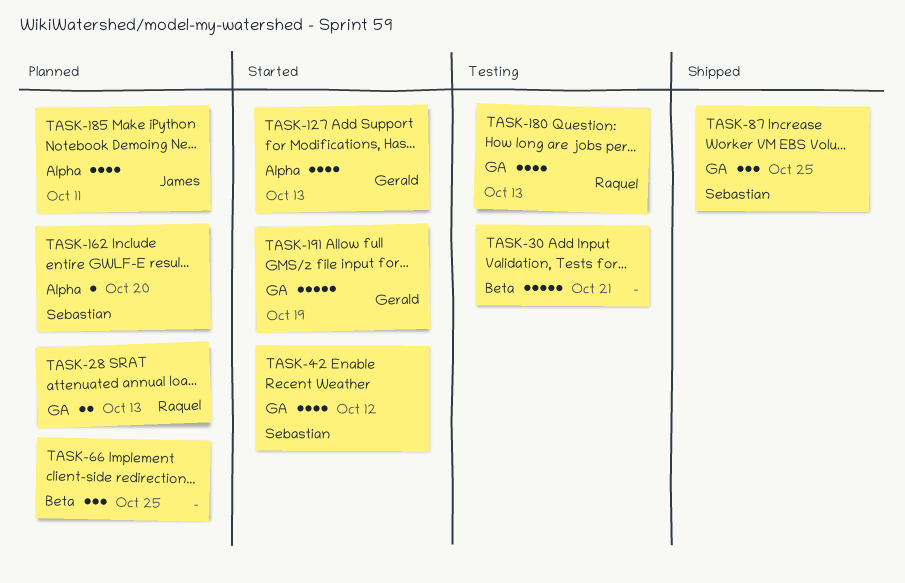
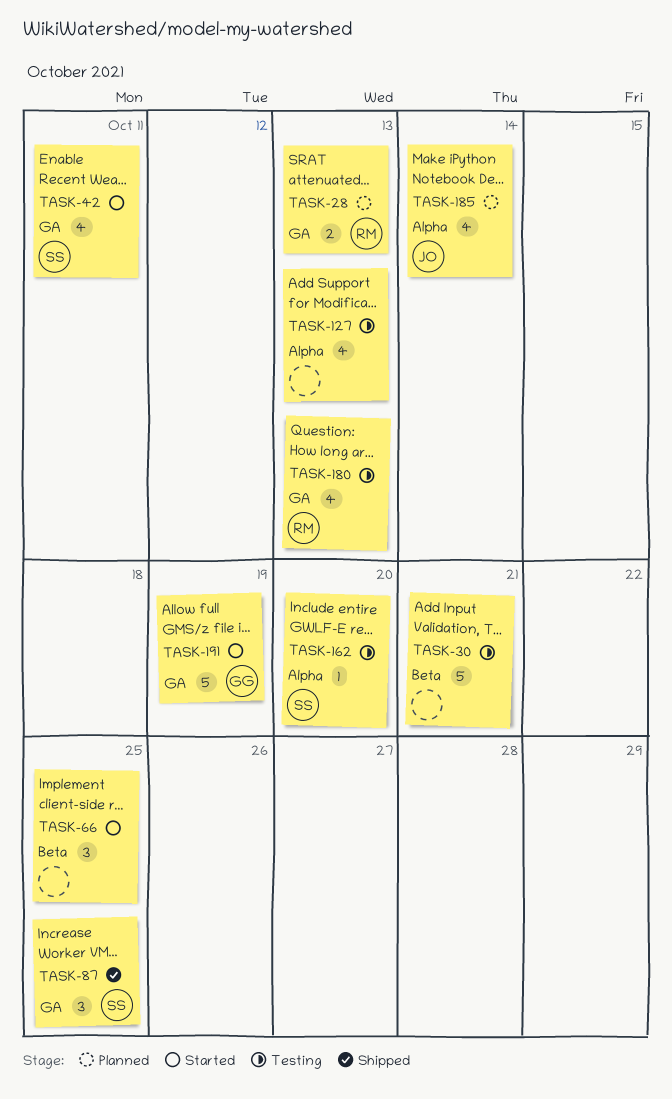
TASK-42, due: Oct 12 -> Oct 11
TASK-66, status: Planned -> Started
TASK-127, status: Started -> Testing
TASK-127, owner: Gerald -> none
TASK-162, status: Planned -> Testing
TASK-185, due: Oct 11 -> Oct 14

